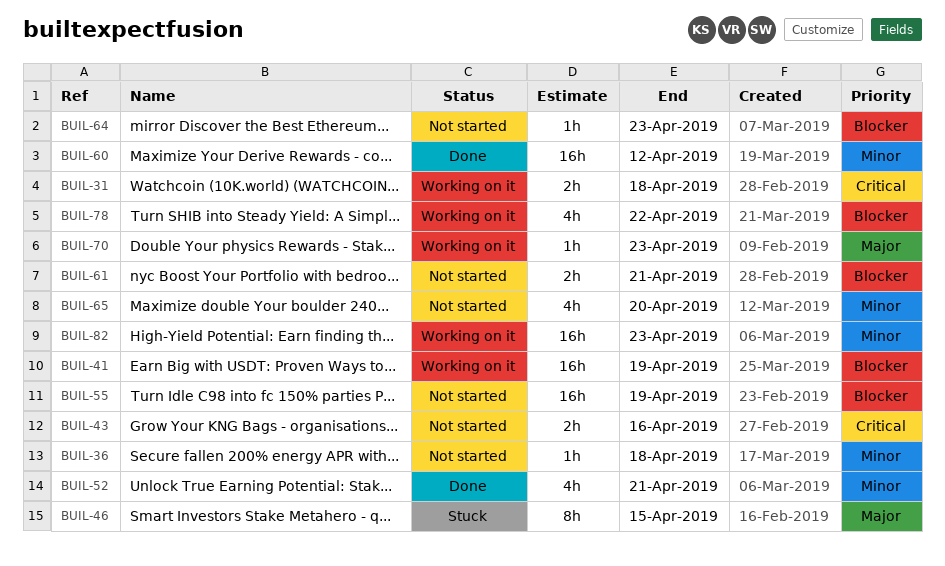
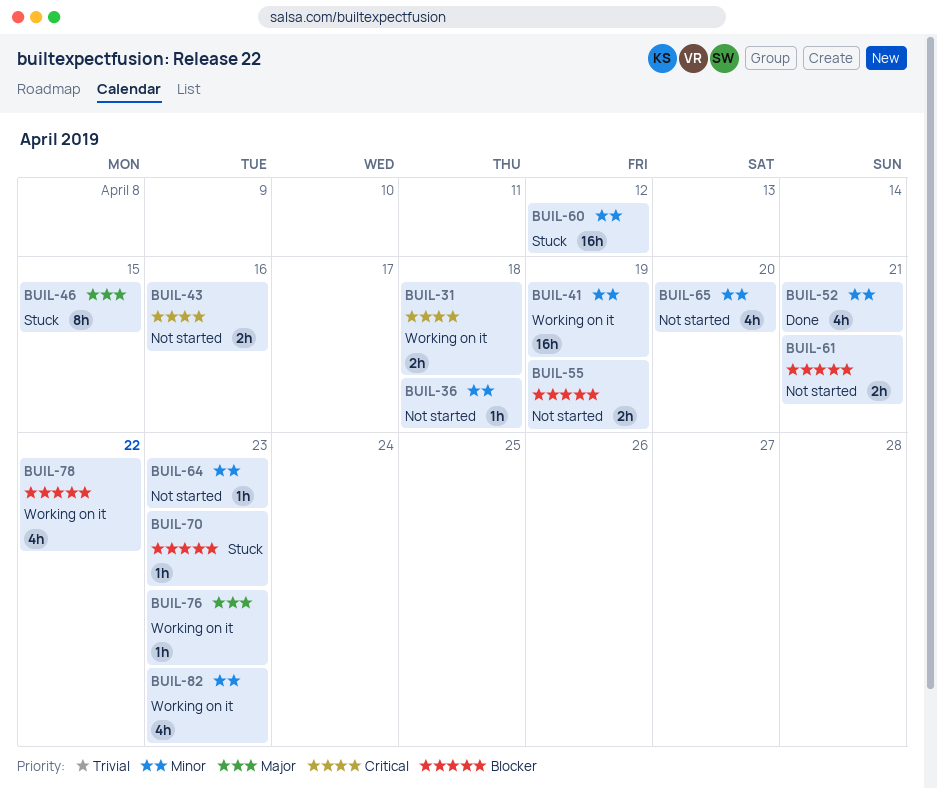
BUIL-41, priority: Blocker -> Minor
BUIL-55, estimate: 16h -> 2h
BUIL-60, status: Done -> Stuck
BUIL-64, priority: Blocker -> Minor
BUIL-70, status: Working on it -> Stuck
BUIL-70, priority: Major -> Blocker
BUIL-76: none -> present
BUIL-82, estimate: 16h -> 4h

